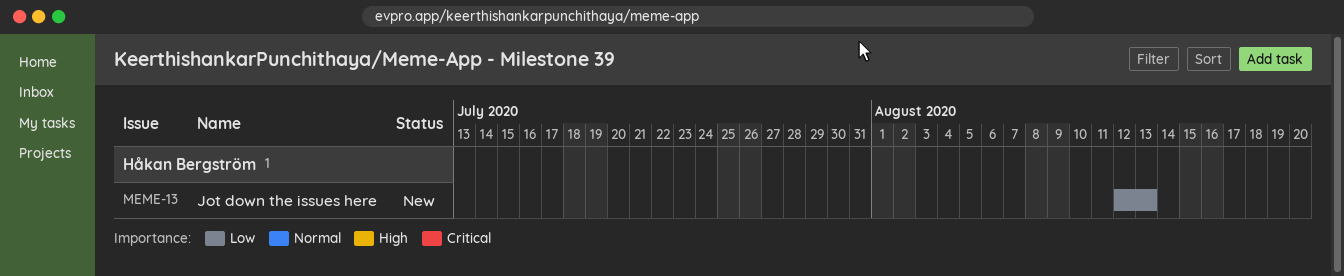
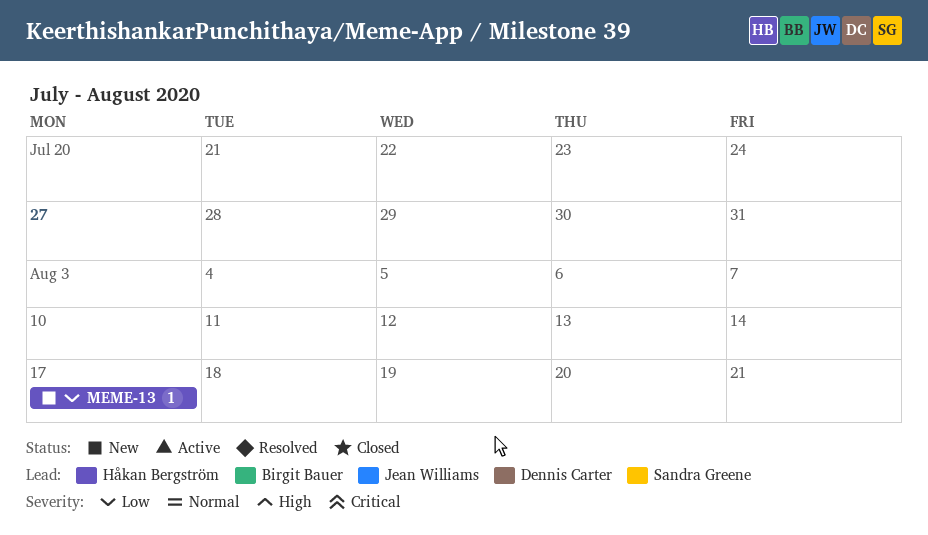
MEME-13, start: Aug 12 -> Aug 17
MEME-13, due: Aug 13 -> Aug 17

